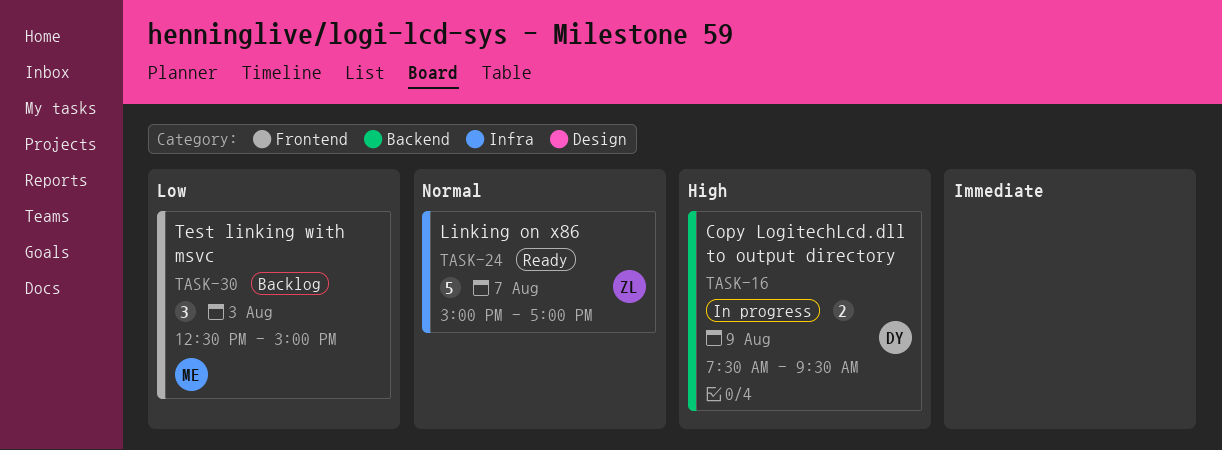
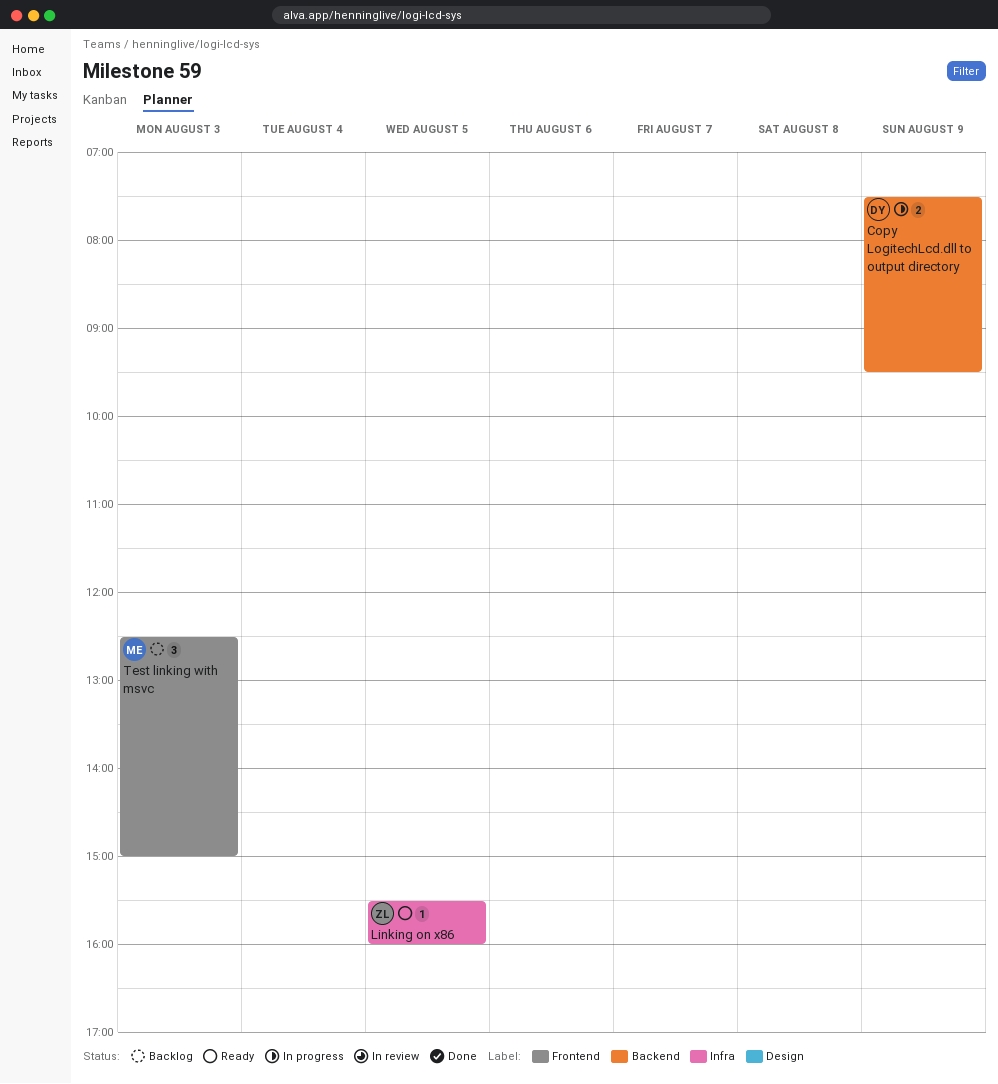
Linking on x86, estimate: 5 -> 1
Linking on x86, day: Aug 7 -> Aug 5
Linking on x86, begins: 15:00 -> 15:30
Linking on x86, ends: 17:00 -> 16:00

